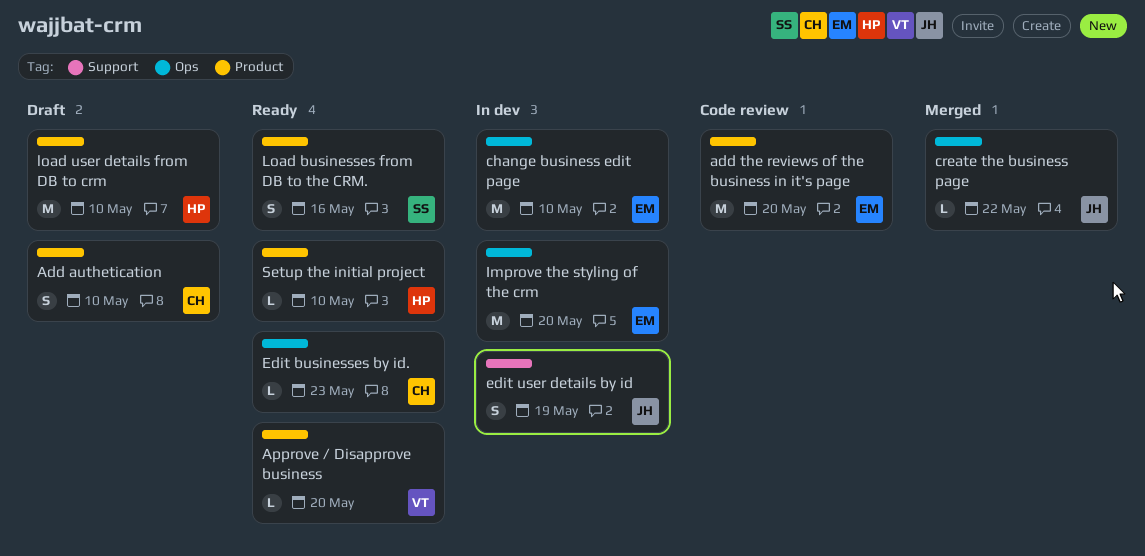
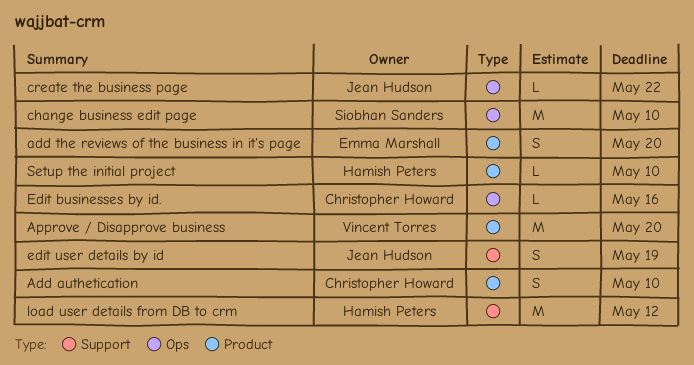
add the reviews of the business in it's page, estimate: M -> S
Approve / Disapprove business, estimate: L -> M
change business edit page, owner: Emma Marshall -> Siobhan Sanders
Edit businesses by id., due: May 23 -> May 16
Improve the styling of the crm: present -> none
Load businesses from DB to the CRM.: present -> none
load user details from DB to crm, label: Product -> Support
load user details from DB to crm, due: May 10 -> May 12

